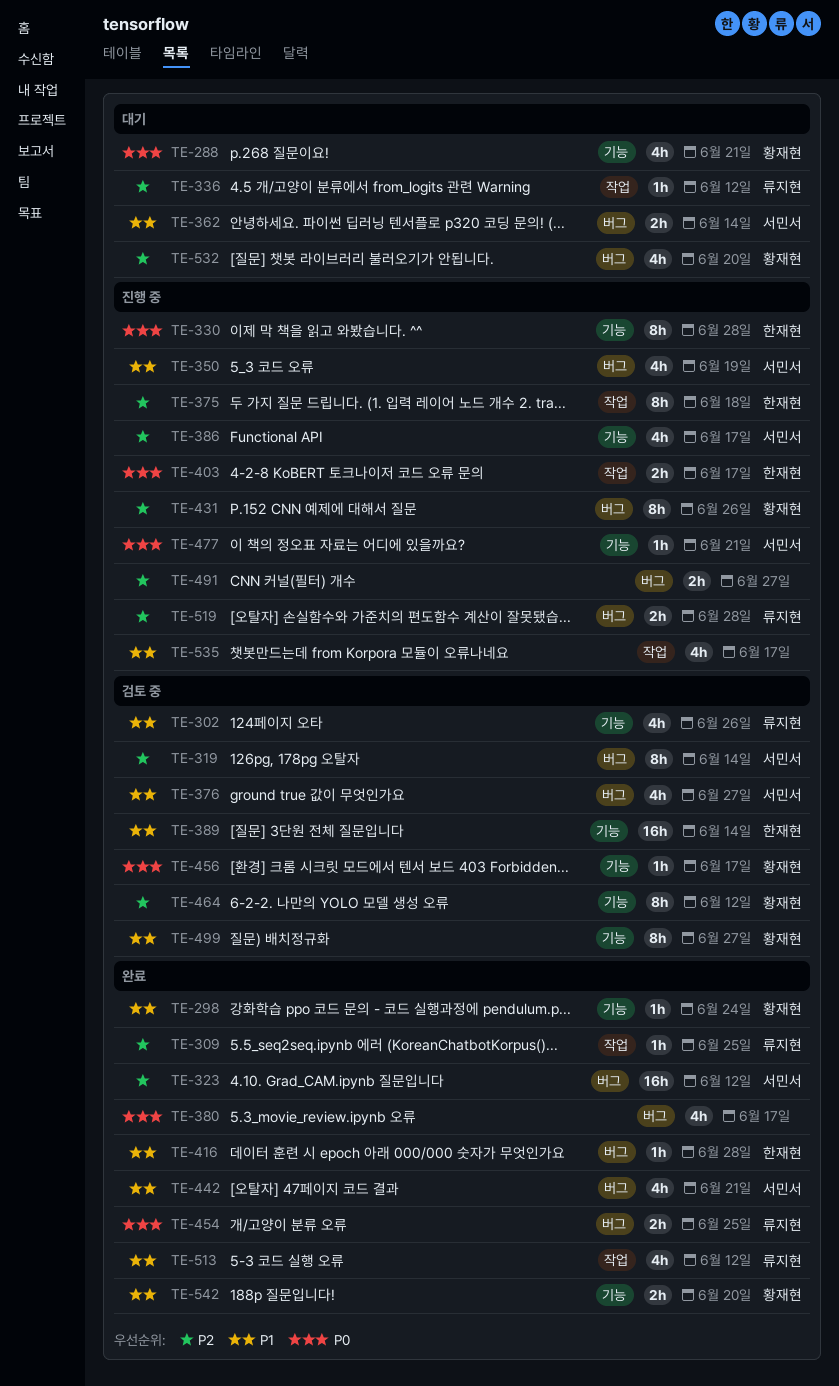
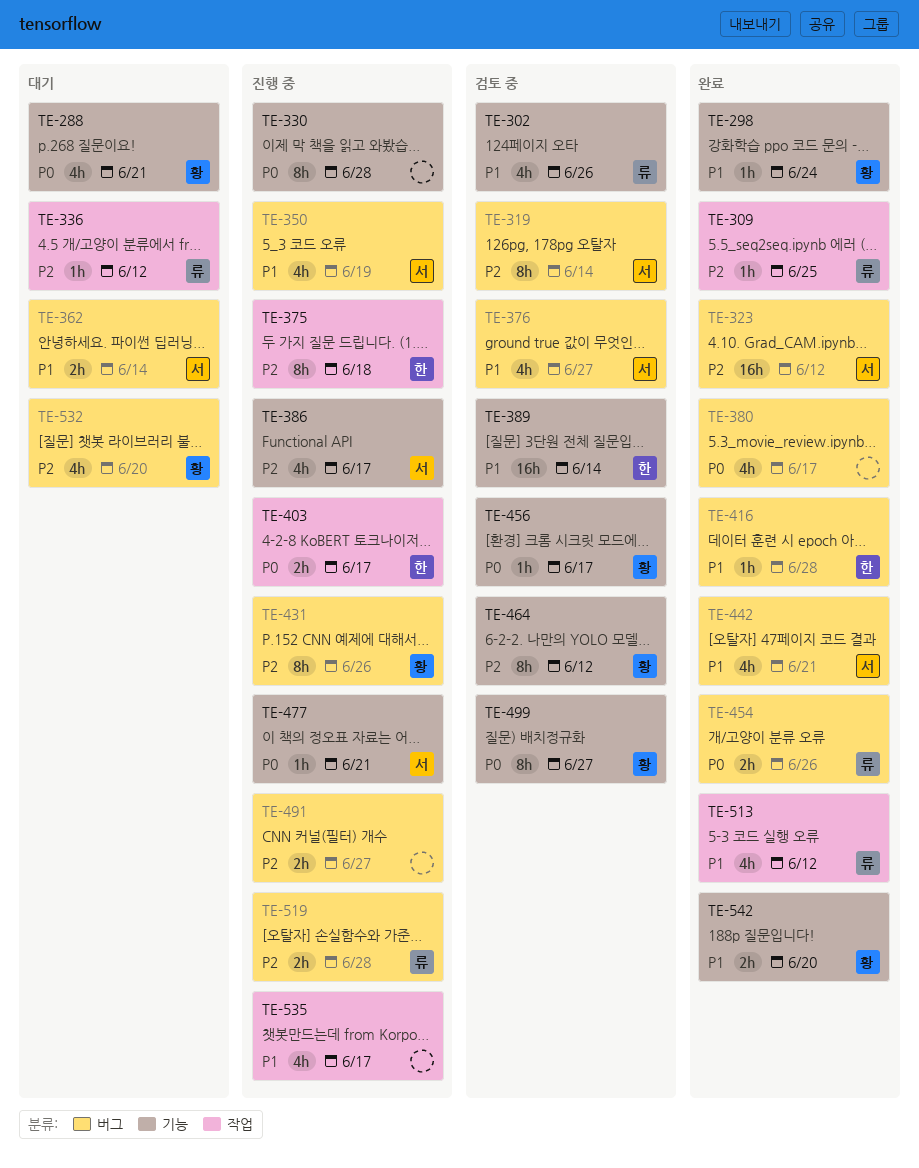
TE-330, owner: 한재현 -> none
TE-454, due: Jun 25 -> Jun 26
TE-499, priority: P1 -> P0

